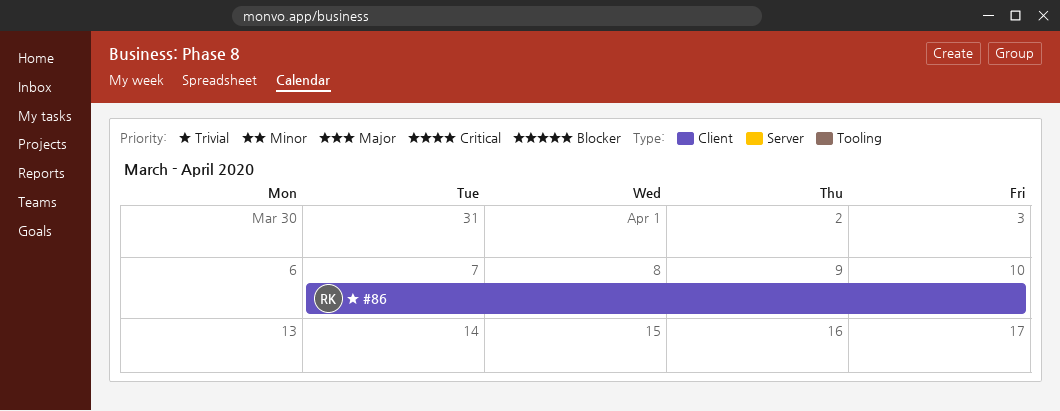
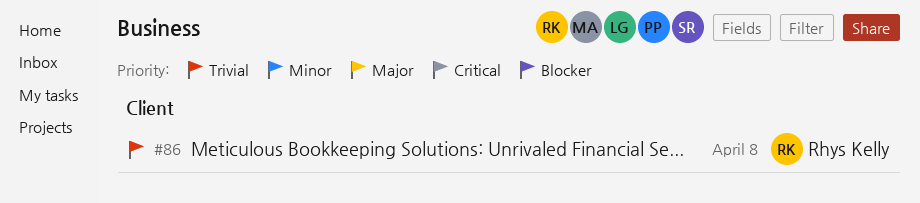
#86, due: Apr 10 -> Apr 8

